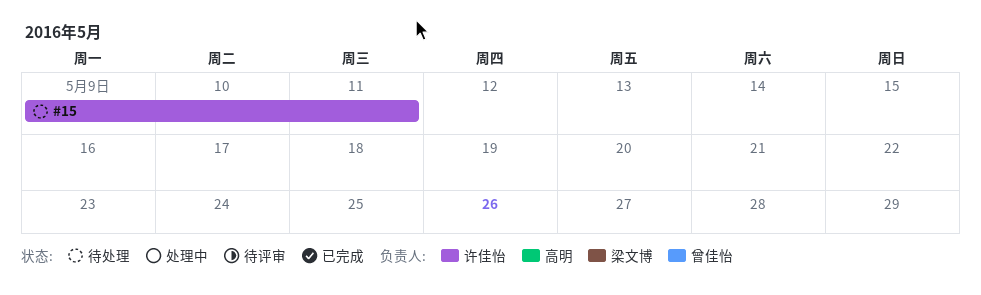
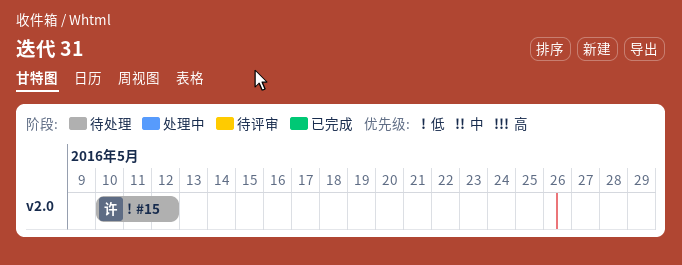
#15, start: May 9 -> May 10
#15, due: May 11 -> May 12

